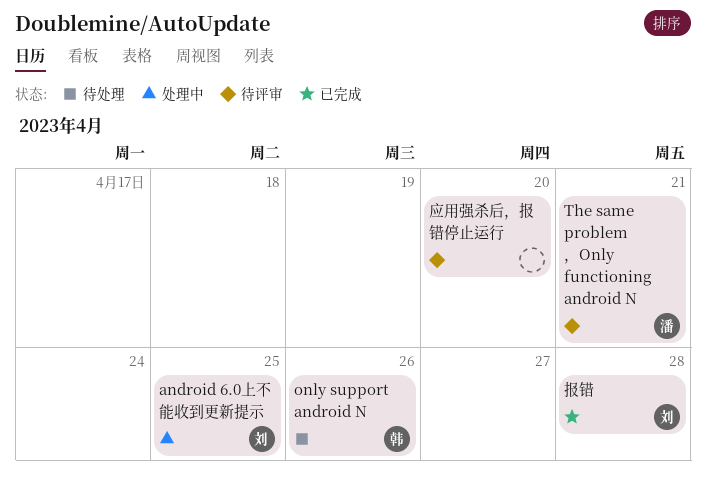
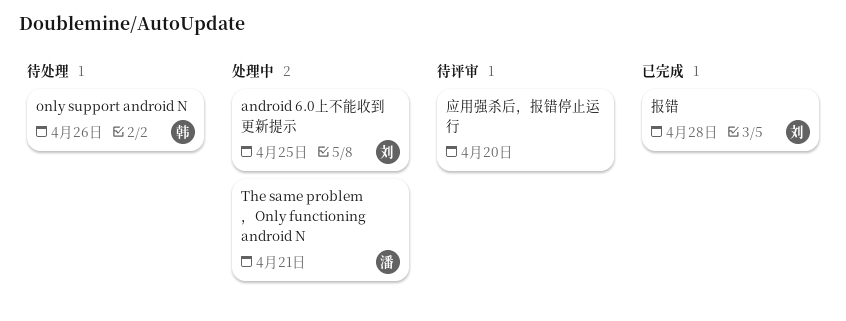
The same problem ，Only functioning android N, status: 待评审 -> 处理中

